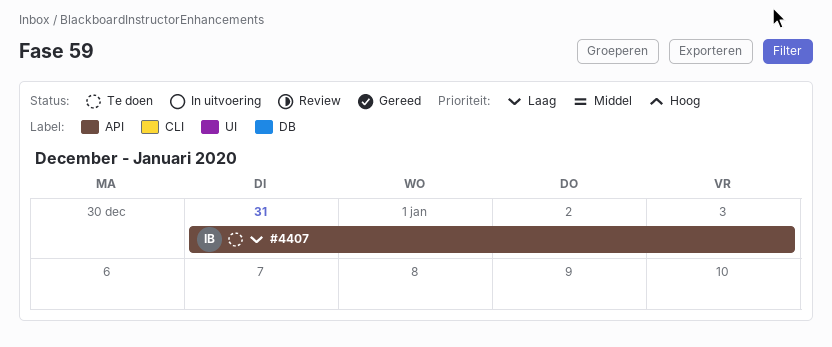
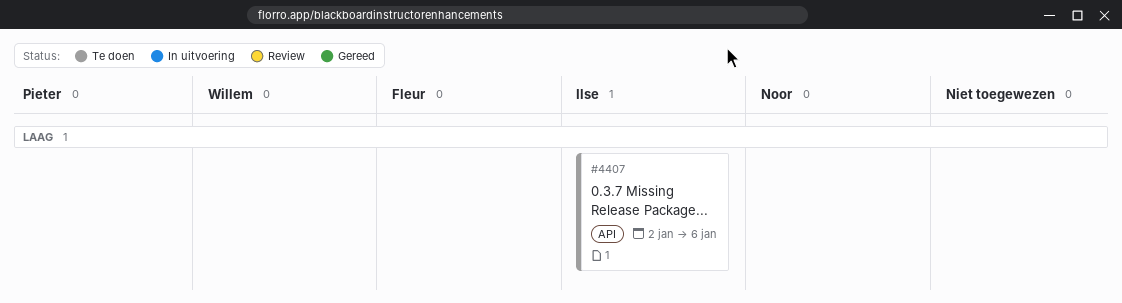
#4407, start: Dec 31 -> Jan 2
#4407, due: Jan 3 -> Jan 6

